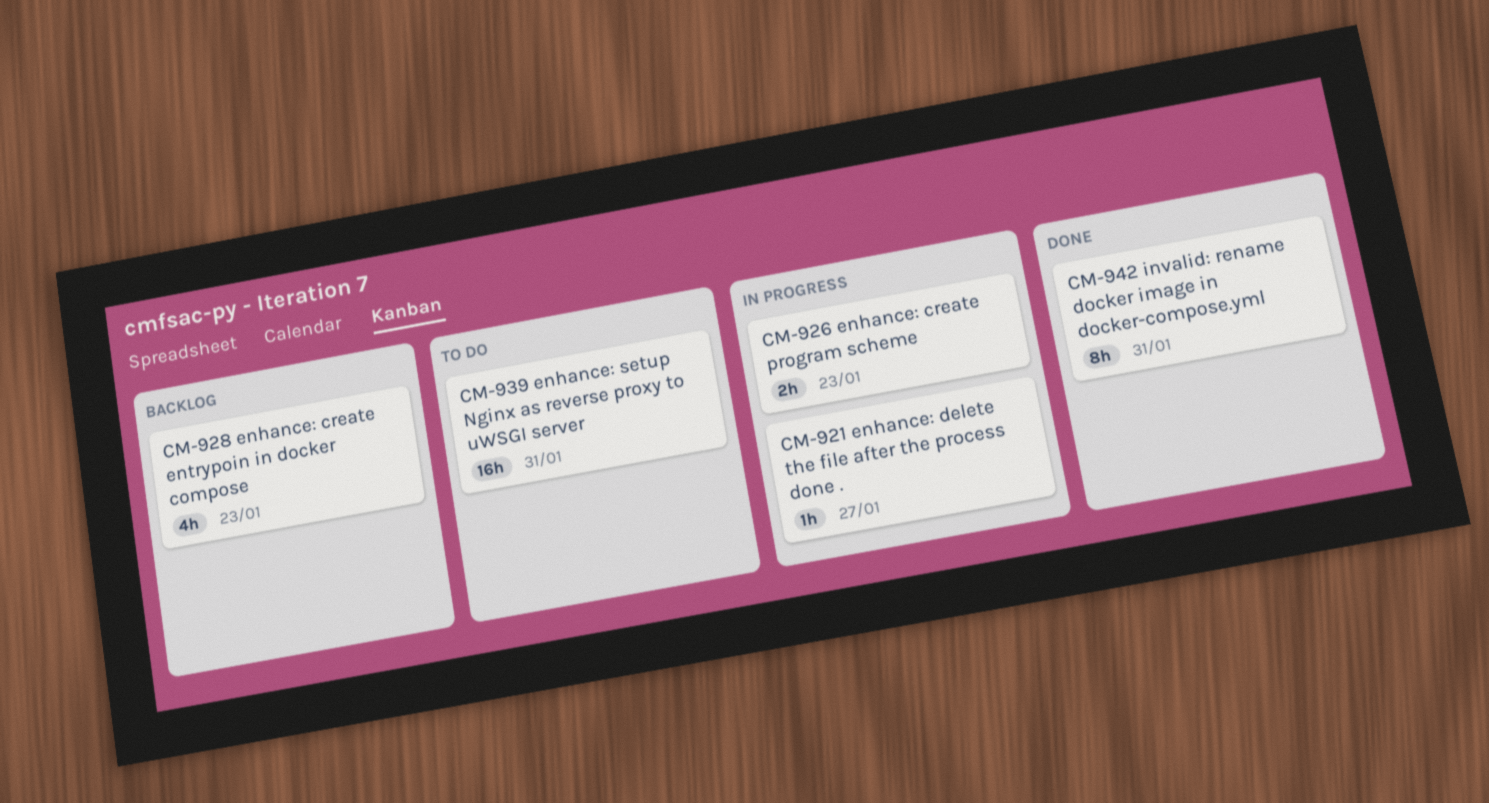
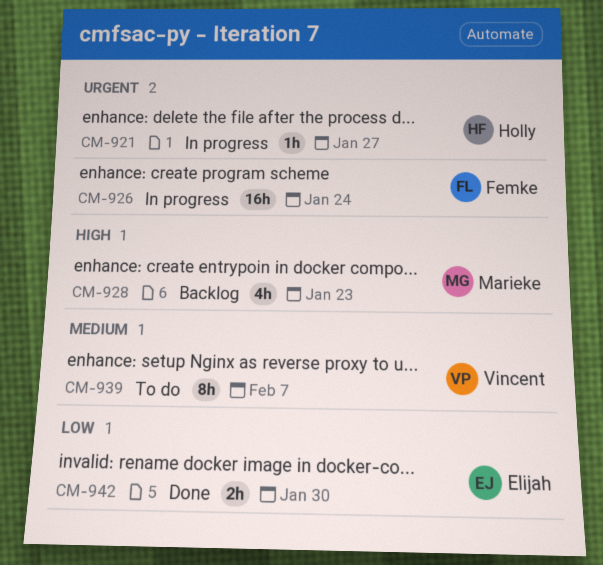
CM-926, estimate: 2h -> 16h
CM-926, due: Jan 23 -> Jan 24
CM-939, estimate: 16h -> 8h
CM-939, due: Jan 31 -> Feb 7
CM-942, estimate: 8h -> 2h
CM-942, due: Jan 31 -> Jan 30

